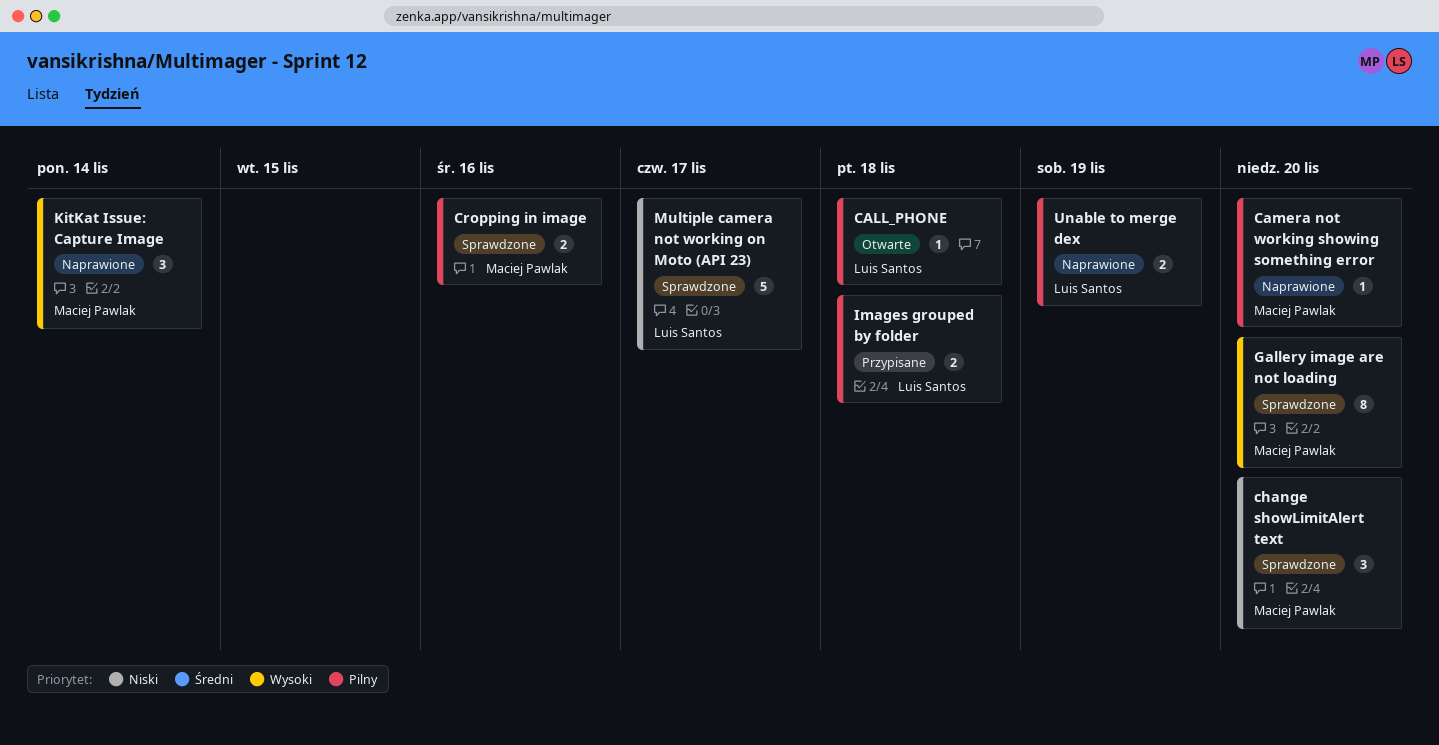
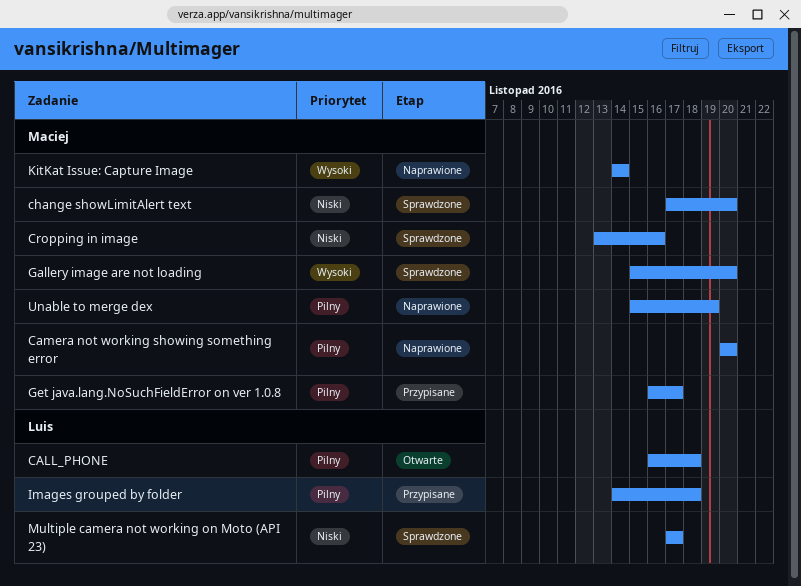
Cropping in image, priority: Pilny -> Niski
Get java.lang.NoSuchFieldError on ver 1.0.8: none -> present
Unable to merge dex, owner: Luis Santos -> Maciej Pawlak

